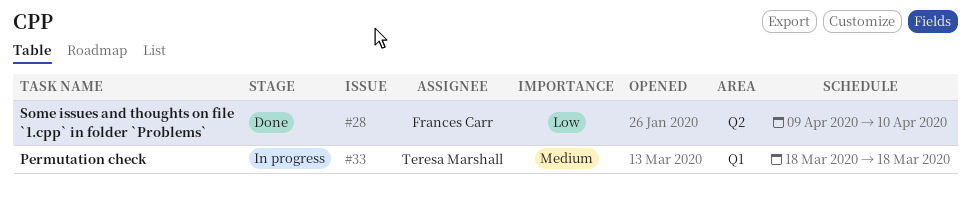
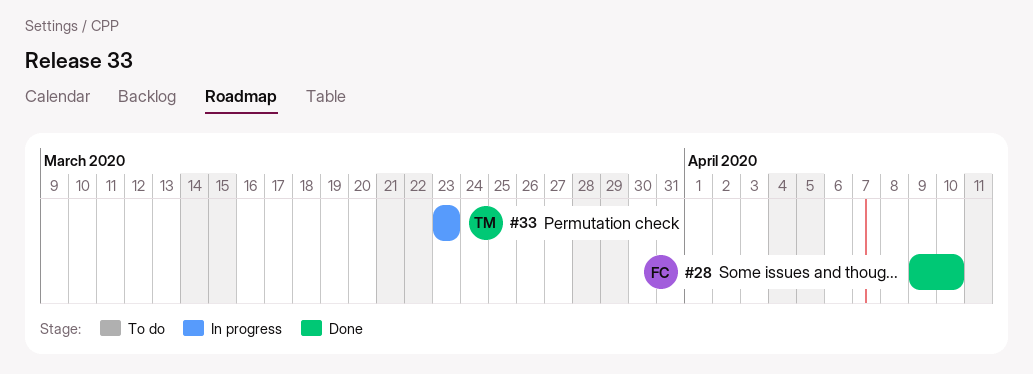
#33, start: Mar 18 -> Mar 23
#33, due: Mar 18 -> Mar 23

